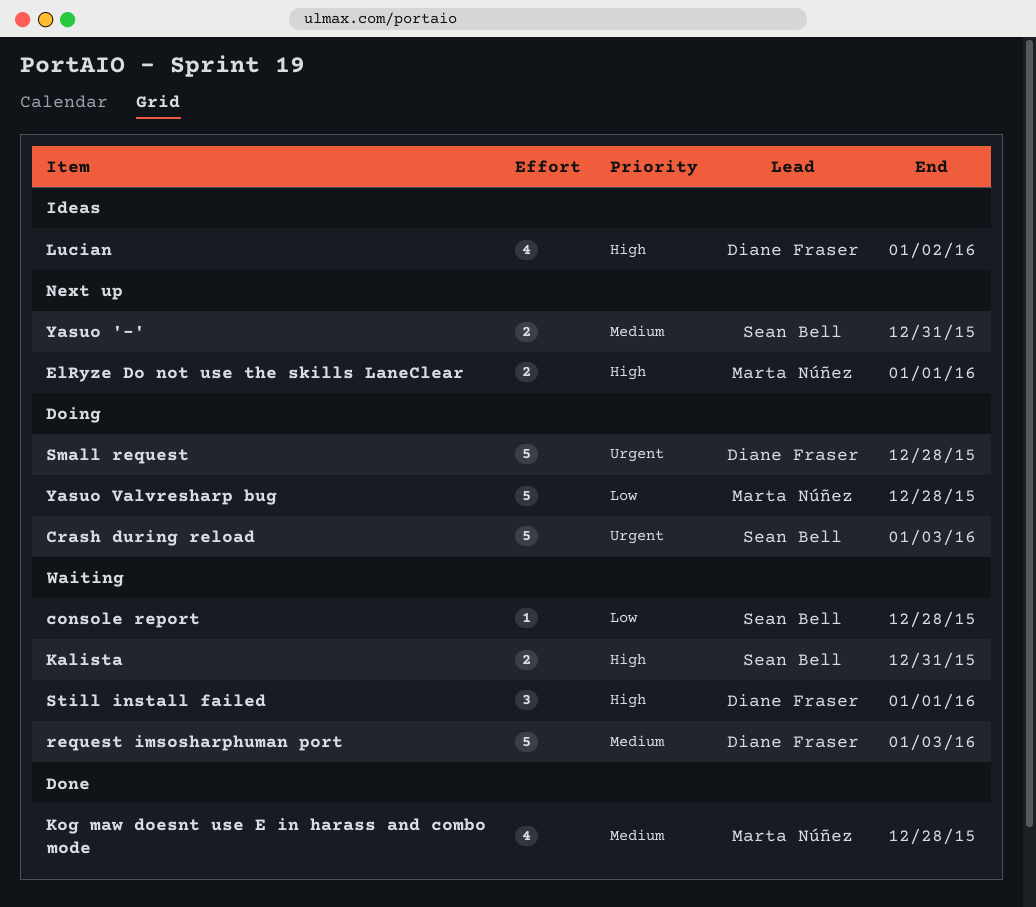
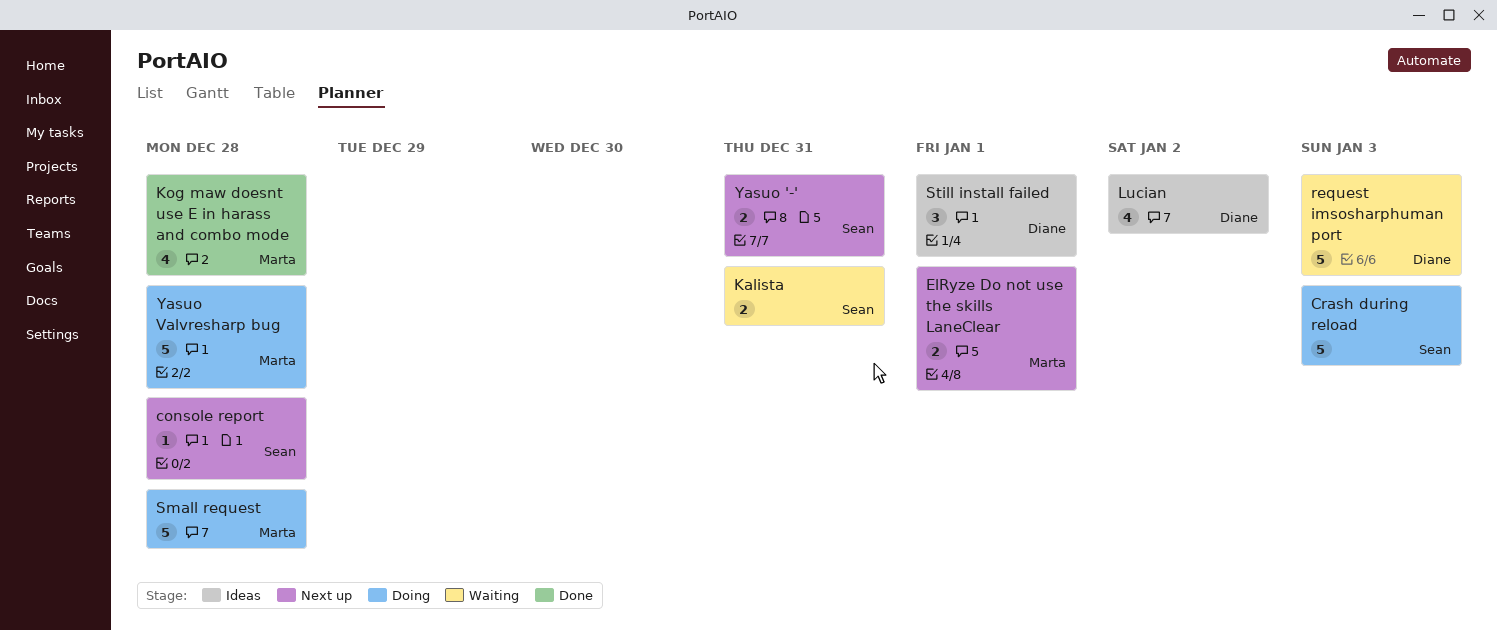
console report, status: Waiting -> Next up
Small request, owner: Diane Fraser -> Marta Núñez
Still install failed, status: Waiting -> Ideas

